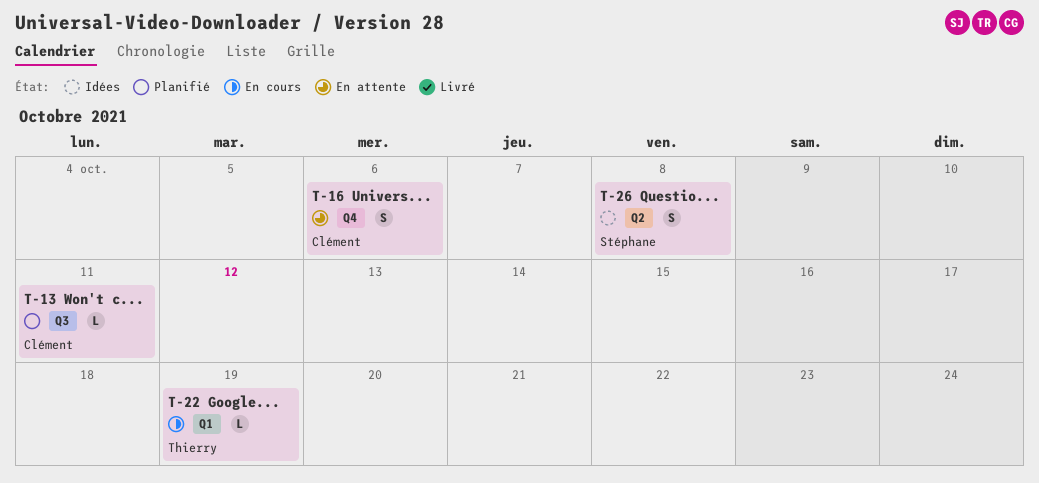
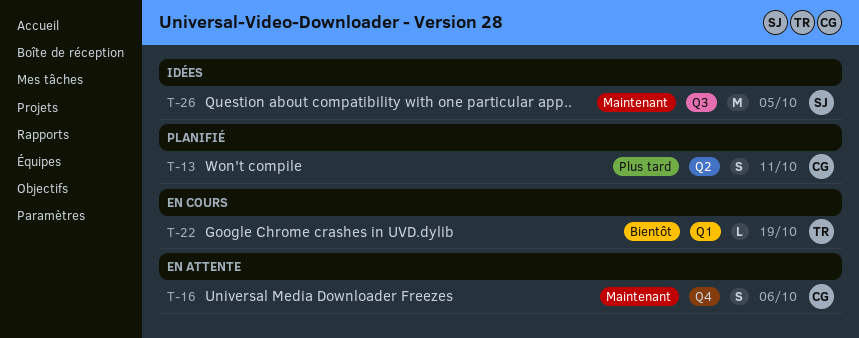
T-13, label: Q3 -> Q2
T-13, estimate: L -> S
T-26, label: Q2 -> Q3
T-26, estimate: S -> M
T-26, due: Oct 8 -> Oct 5

